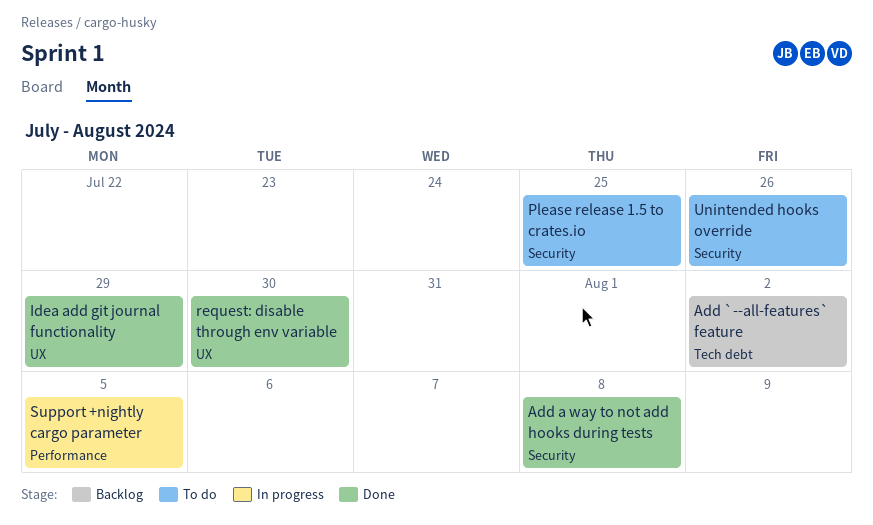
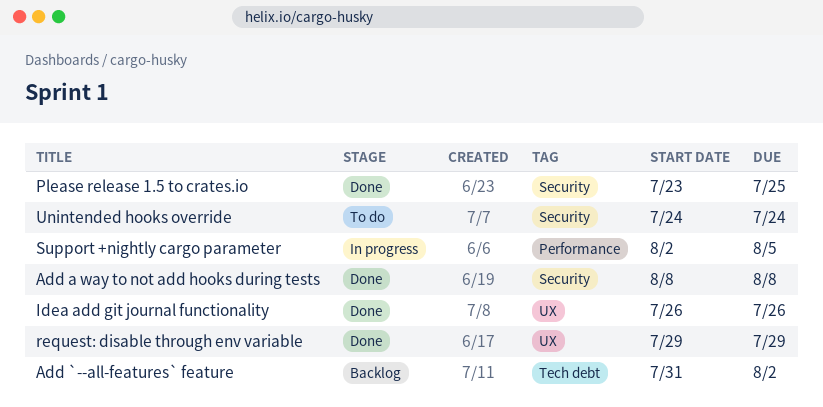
Idea add git journal functionality, due: Jul 29 -> Jul 26
Please release 1.5 to crates.io, status: To do -> Done
request: disable through env variable, due: Jul 30 -> Jul 29
Unintended hooks override, due: Jul 26 -> Jul 24

